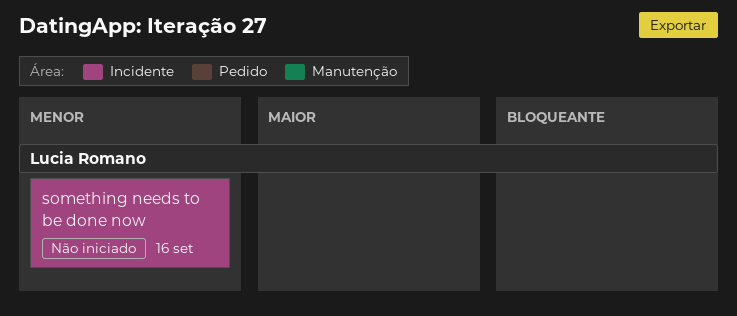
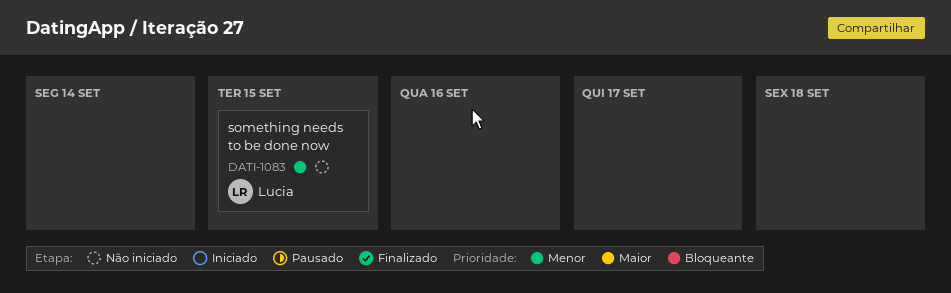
something needs to be done now, due: Sep 16 -> Sep 15

